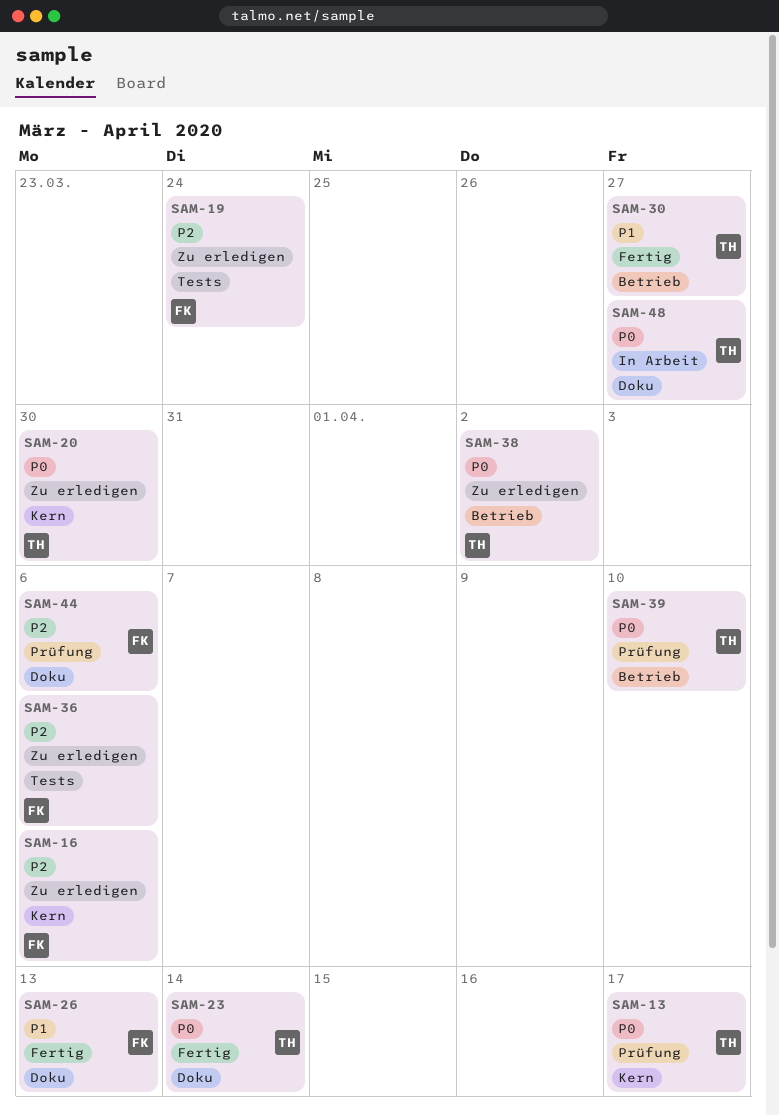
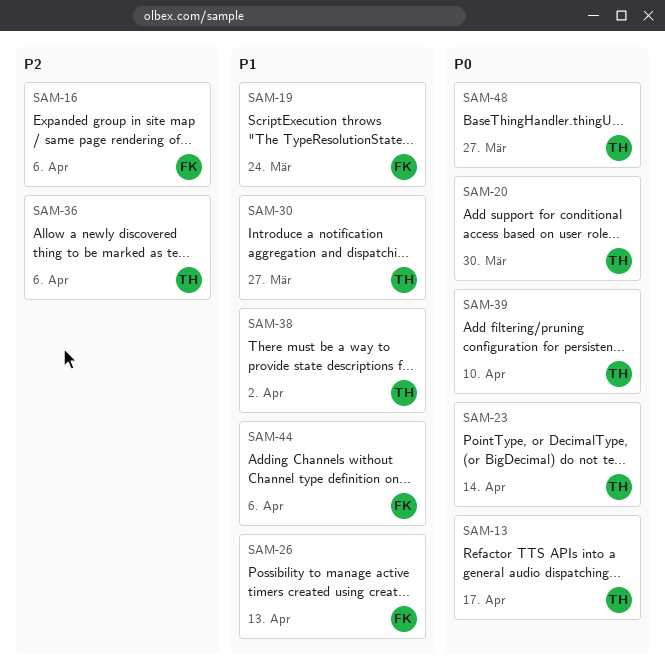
SAM-19, priority: P2 -> P1
SAM-36, owner: FK -> TH
SAM-38, priority: P0 -> P1
SAM-44, priority: P2 -> P1

